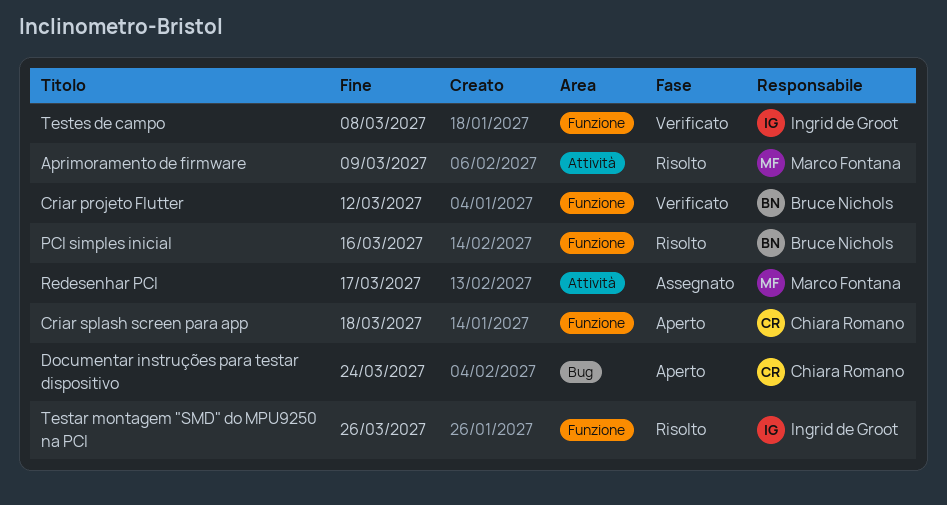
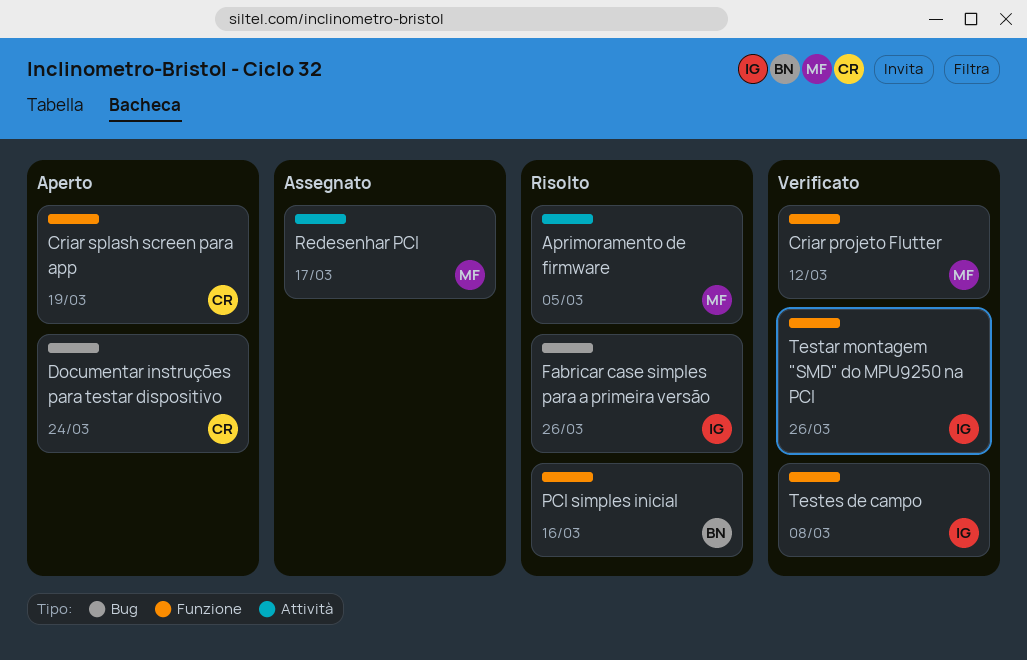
Aprimoramento de firmware, due: Mar 9 -> Mar 5
Criar projeto Flutter, owner: Bruce Nichols -> Marco Fontana
Criar splash screen para app, due: Mar 18 -> Mar 19
Fabricar case simples para a primeira versão: none -> present
Testar montagem "SMD" do MPU9250 na PCI, status: Risolto -> Verificato

